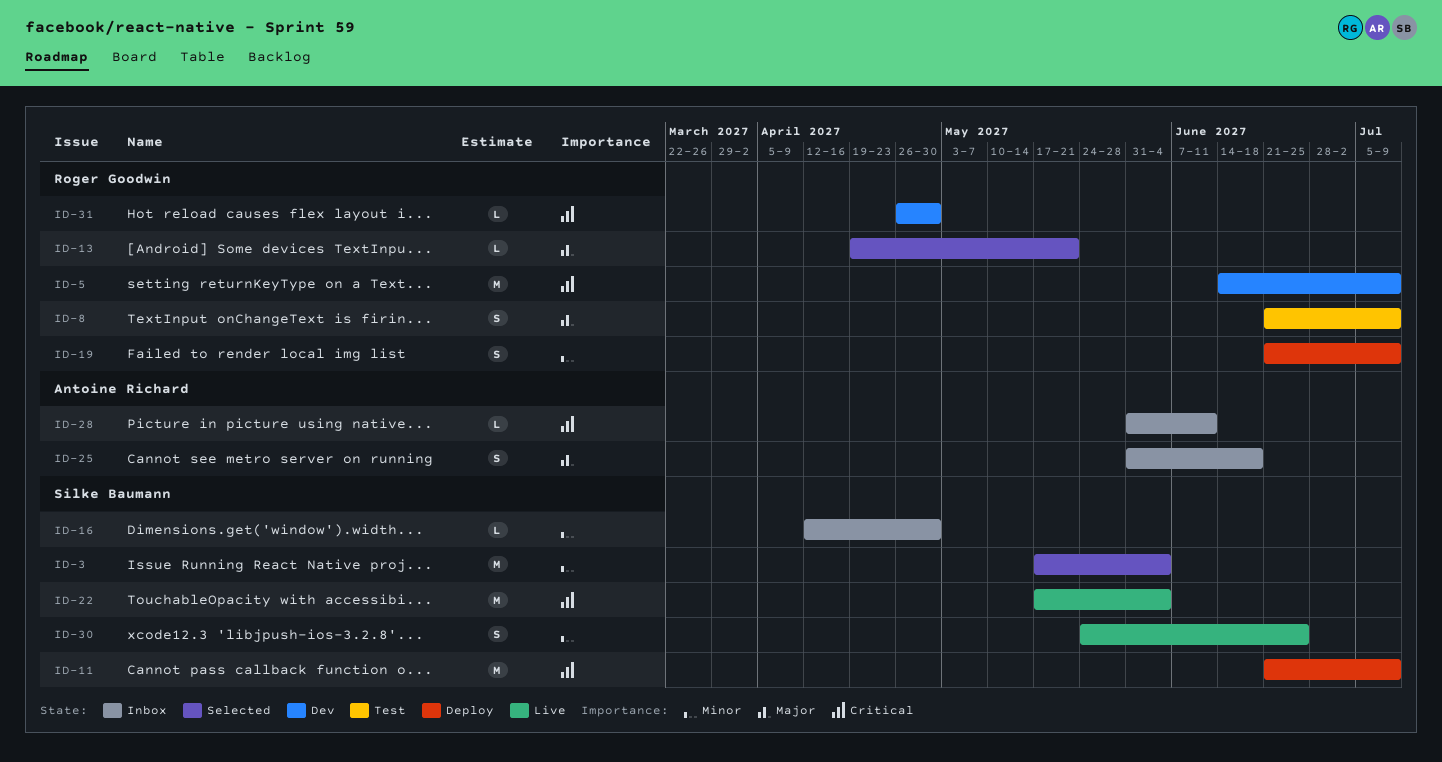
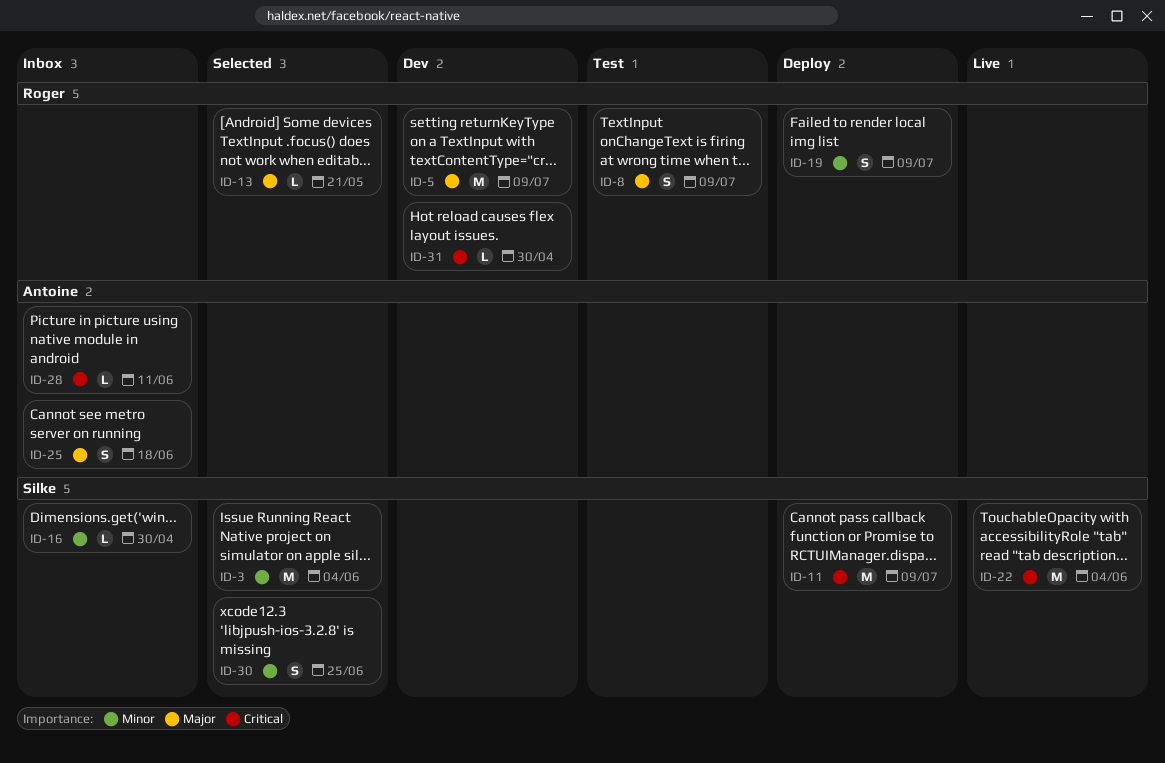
ID-5, priority: Critical -> Major
ID-30, status: Live -> Selected

